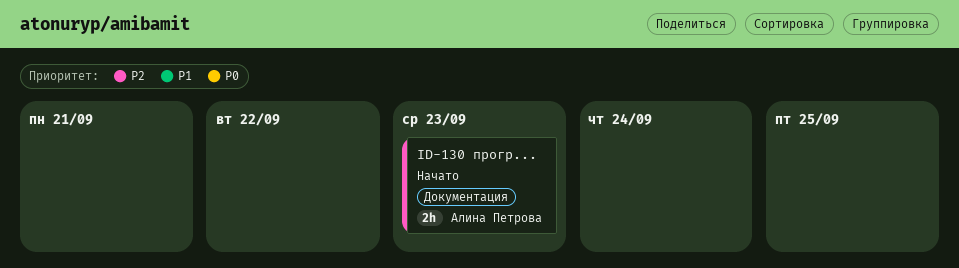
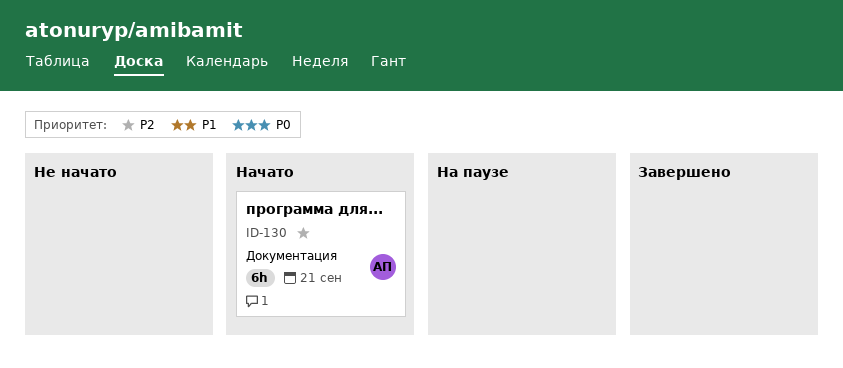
ID-130, estimate: 2h -> 6h
ID-130, due: Sep 23 -> Sep 21

